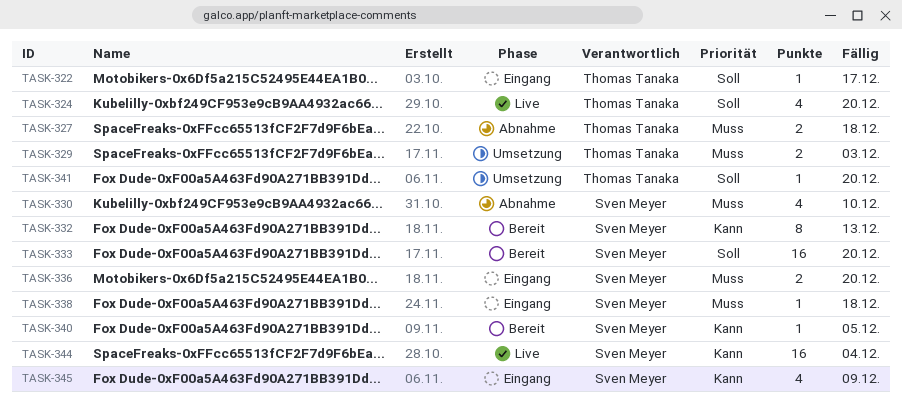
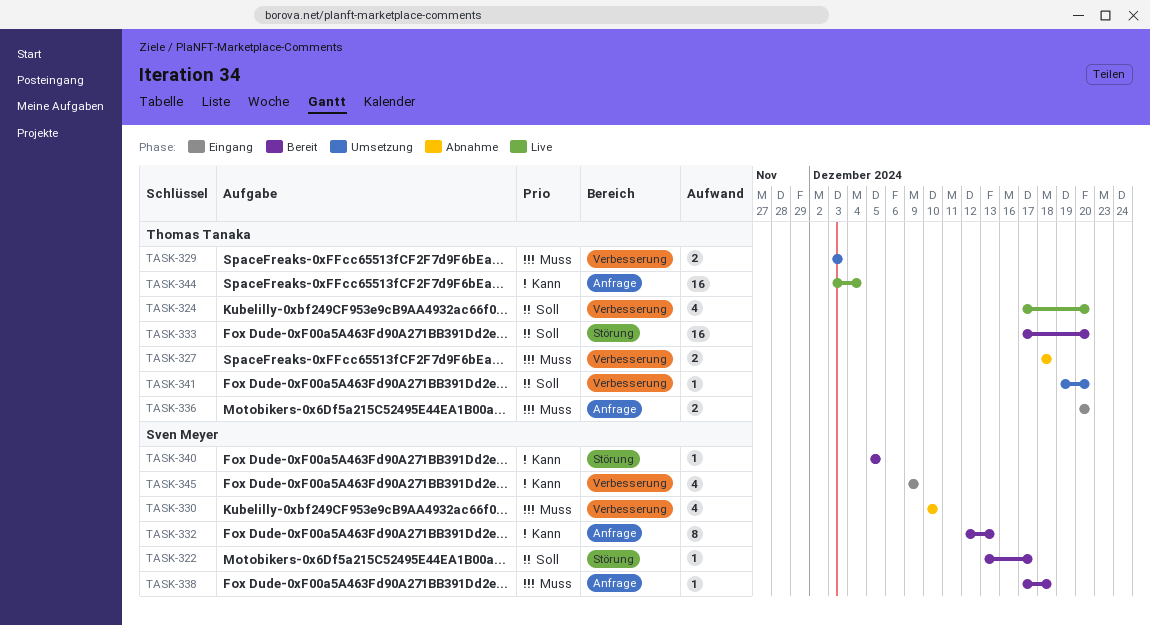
TASK-322, status: Eingang -> Bereit
TASK-322, owner: Thomas Tanaka -> Sven Meyer
TASK-333, owner: Sven Meyer -> Thomas Tanaka
TASK-336, owner: Sven Meyer -> Thomas Tanaka
TASK-338, status: Eingang -> Bereit
TASK-344, owner: Sven Meyer -> Thomas Tanaka

